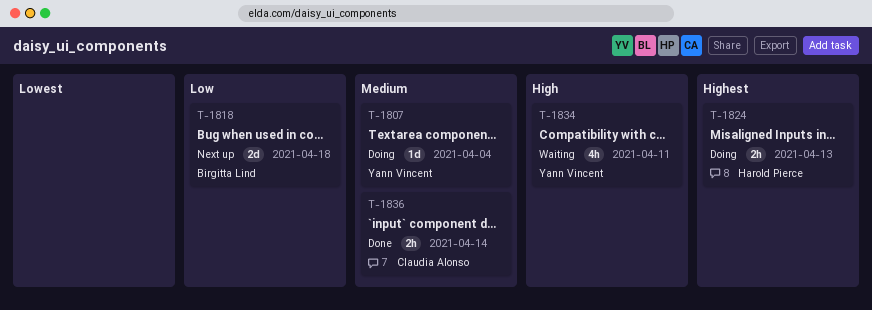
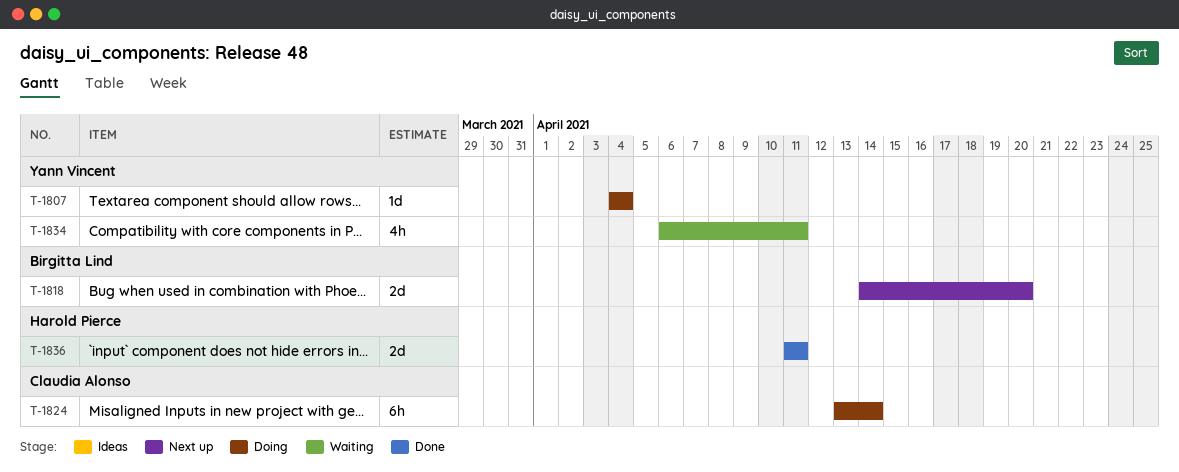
T-1818, due: Apr 18 -> Apr 20
T-1824, owner: Harold Pierce -> Claudia Alonso
T-1824, estimate: 2h -> 6h
T-1824, due: Apr 13 -> Apr 14
T-1836, owner: Claudia Alonso -> Harold Pierce
T-1836, estimate: 2h -> 2d
T-1836, due: Apr 14 -> Apr 11

